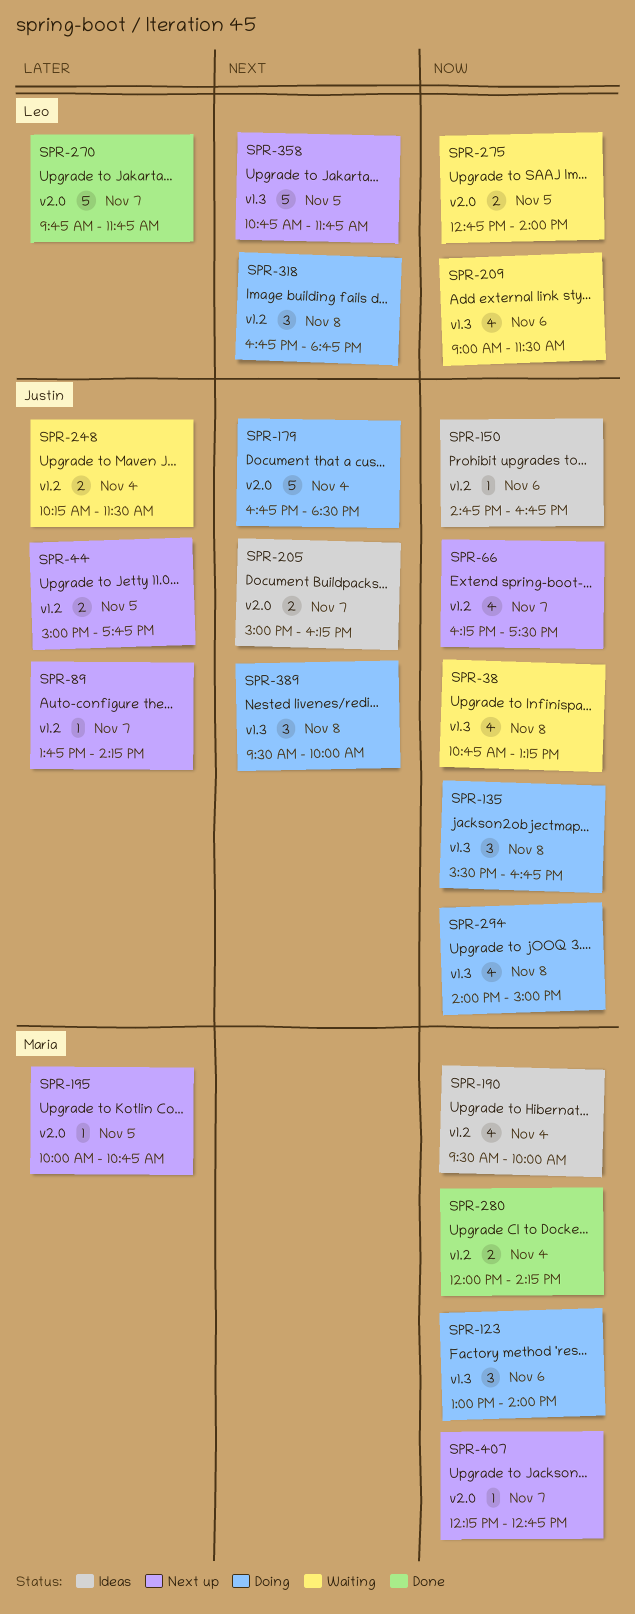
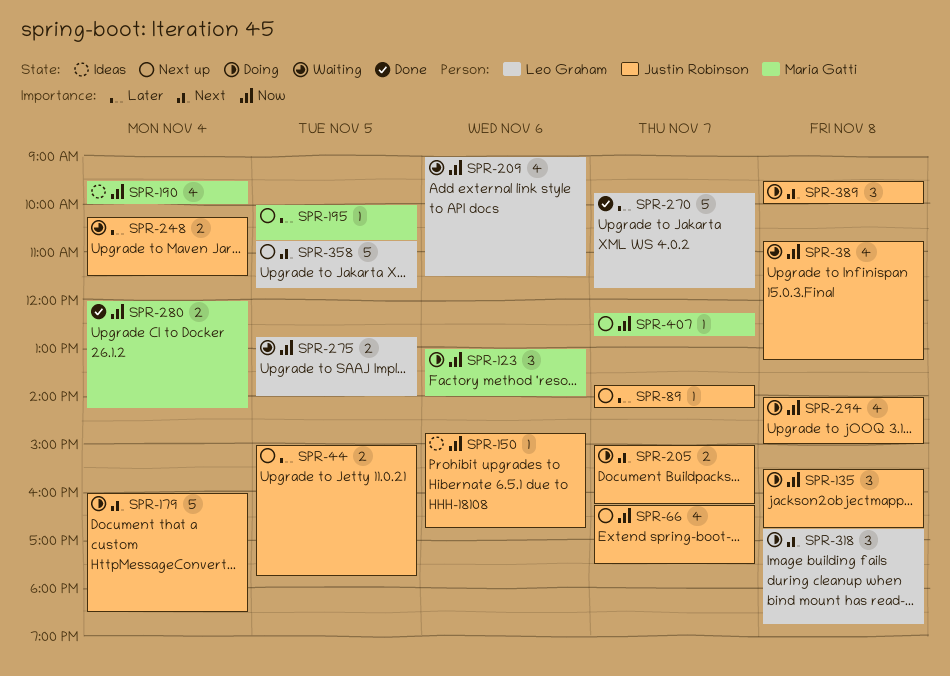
SPR-179, begins: 16:45 -> 16:00
SPR-205, status: Ideas -> Doing

